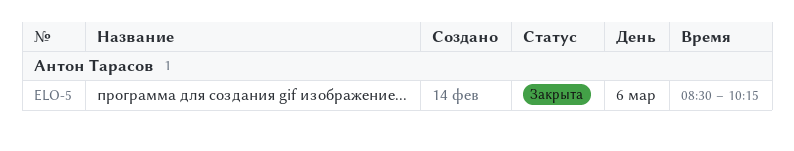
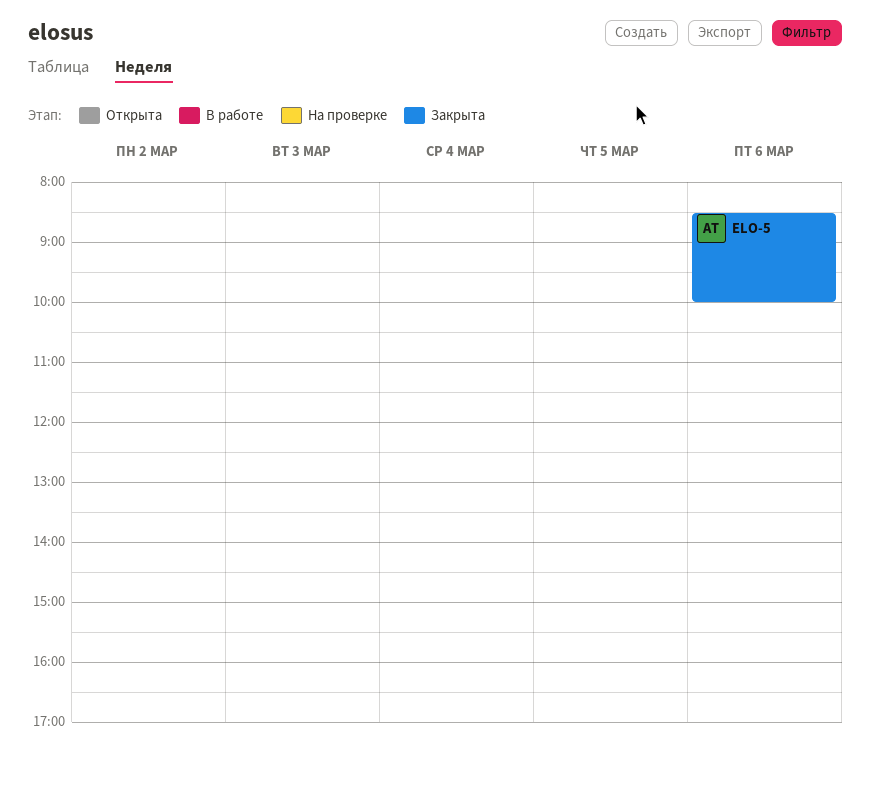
ELO-5, ends: 10:15 -> 10:00

